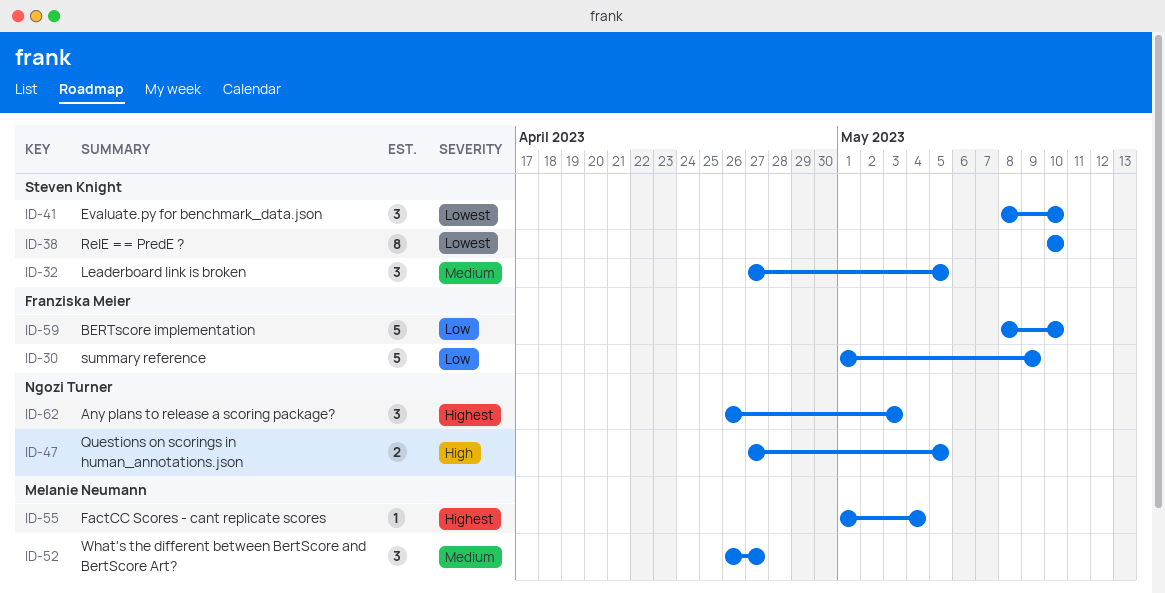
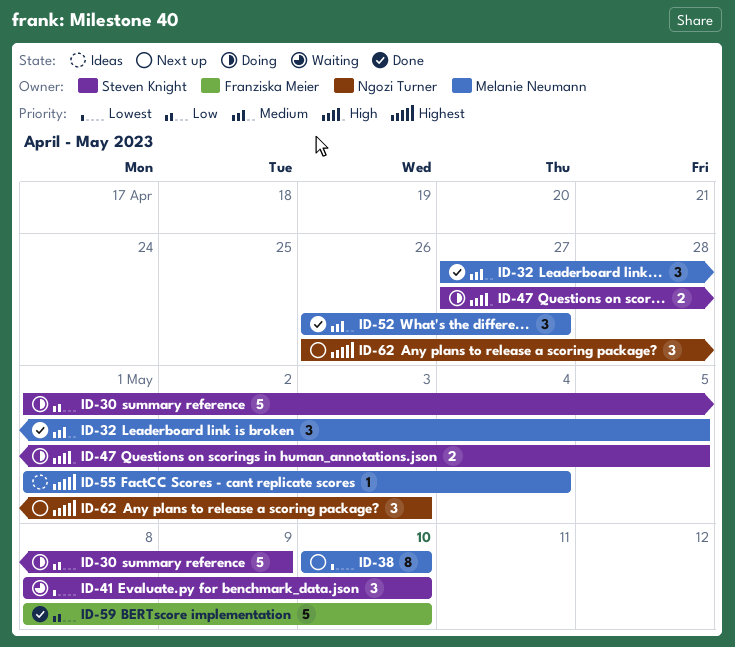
ID-30, owner: Franziska Meier -> Steven Knight
ID-32, owner: Steven Knight -> Melanie Neumann
ID-38, owner: Steven Knight -> Melanie Neumann
ID-47, owner: Ngozi Turner -> Steven Knight

